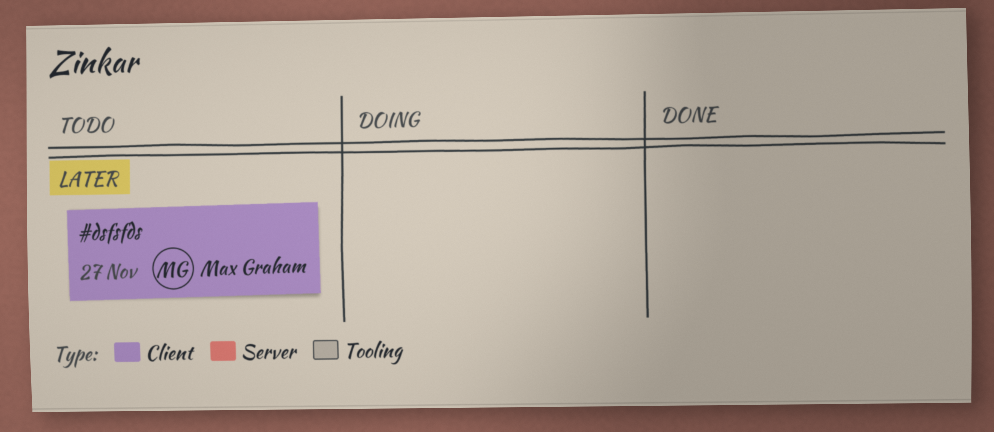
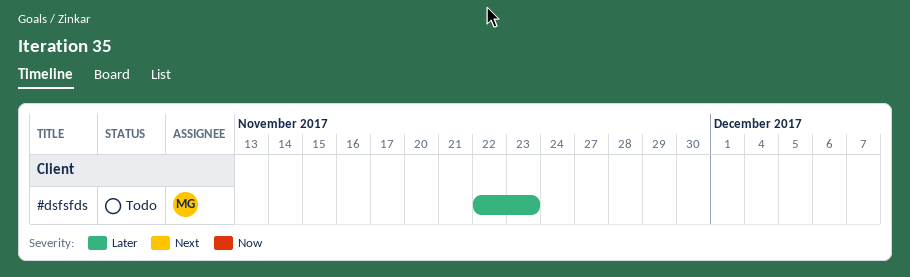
#dsfsfds, due: Nov 27 -> Nov 23

